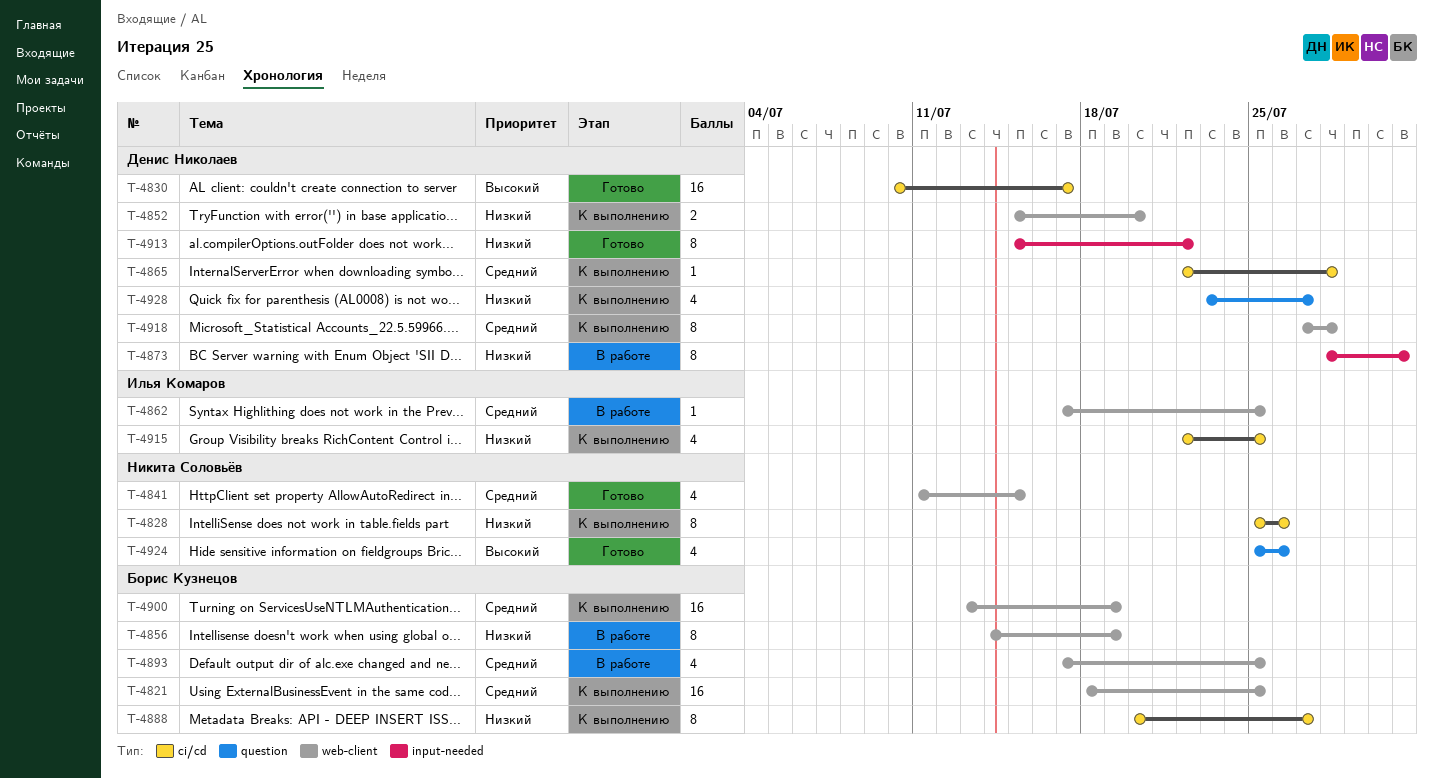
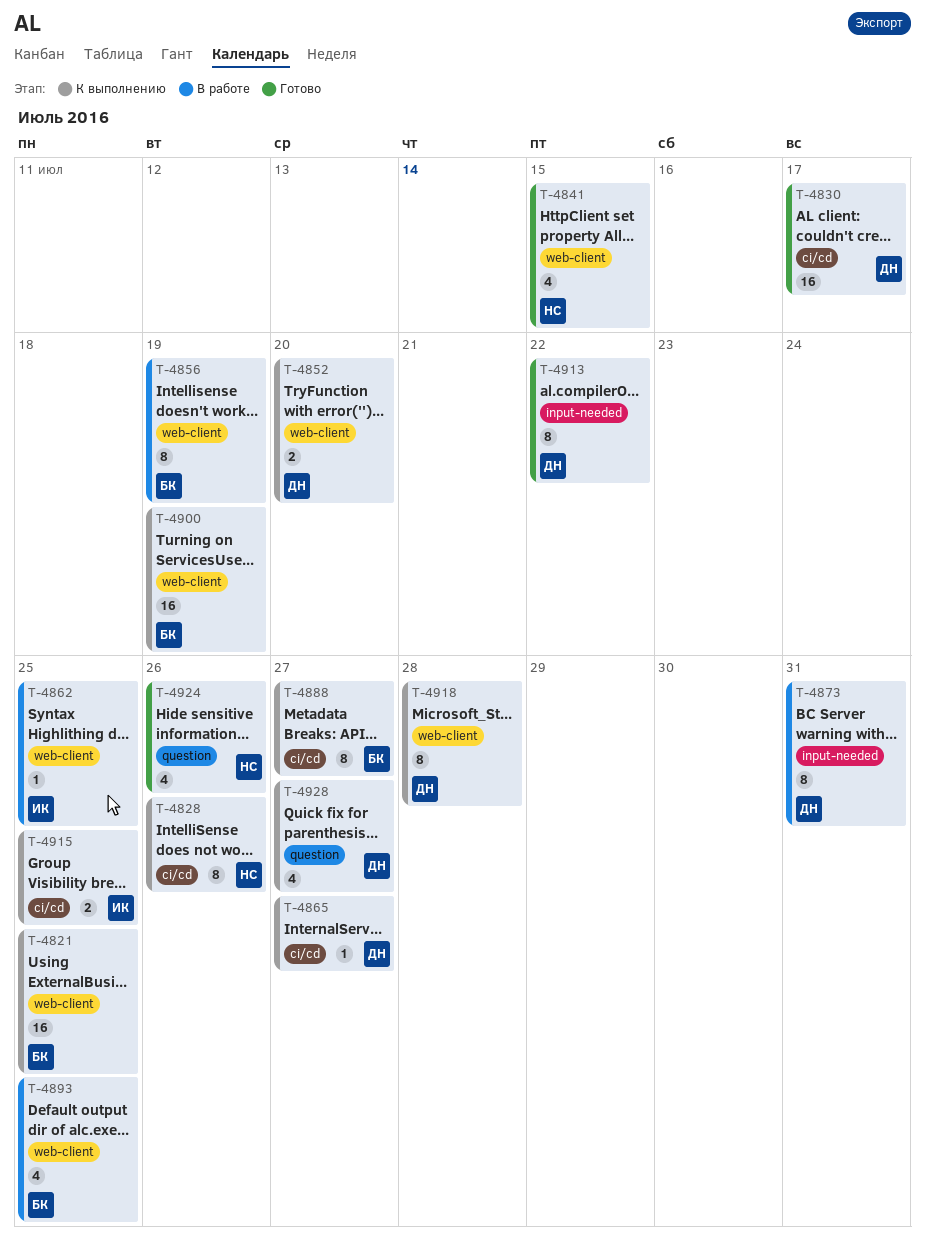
T-4865, due: Jul 28 -> Jul 27
T-4915, estimate: 4 -> 2

